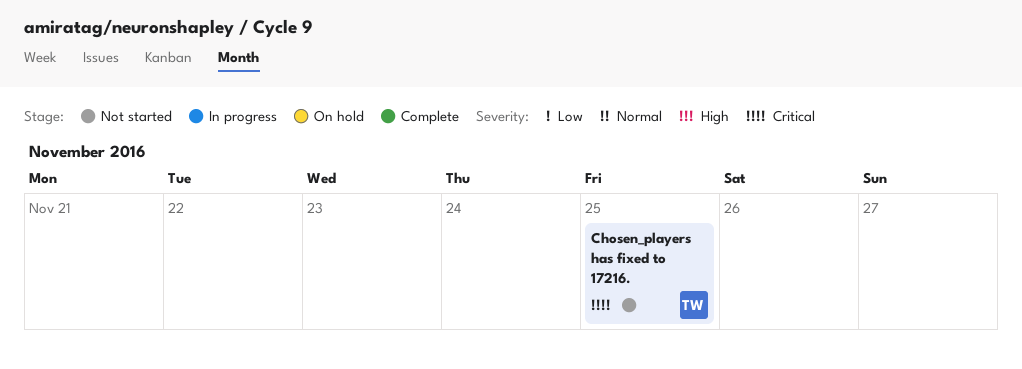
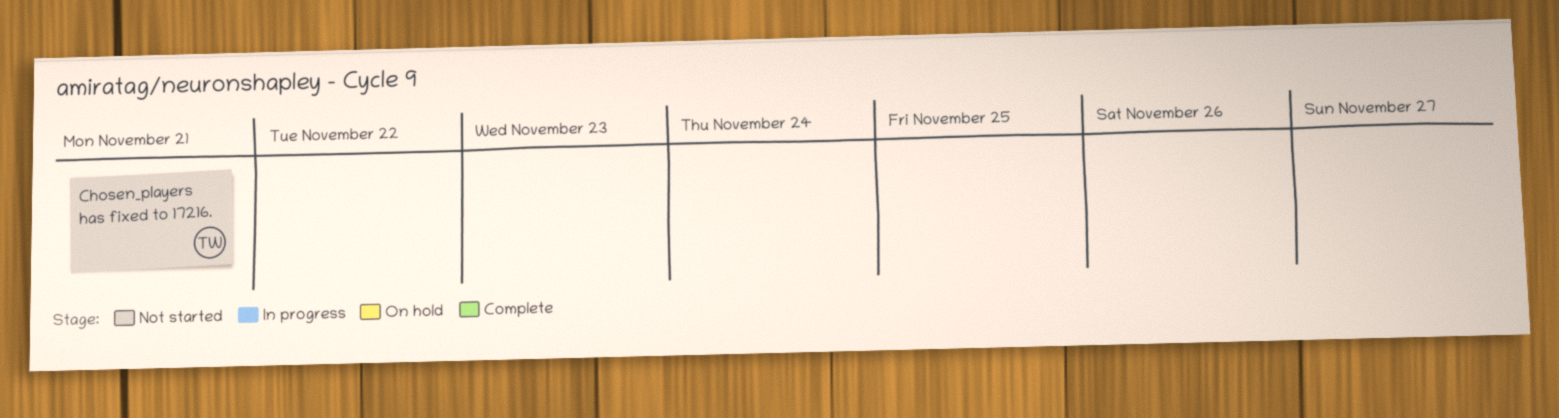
Chosen_players has fixed to 17216., due: Nov 25 -> Nov 21

